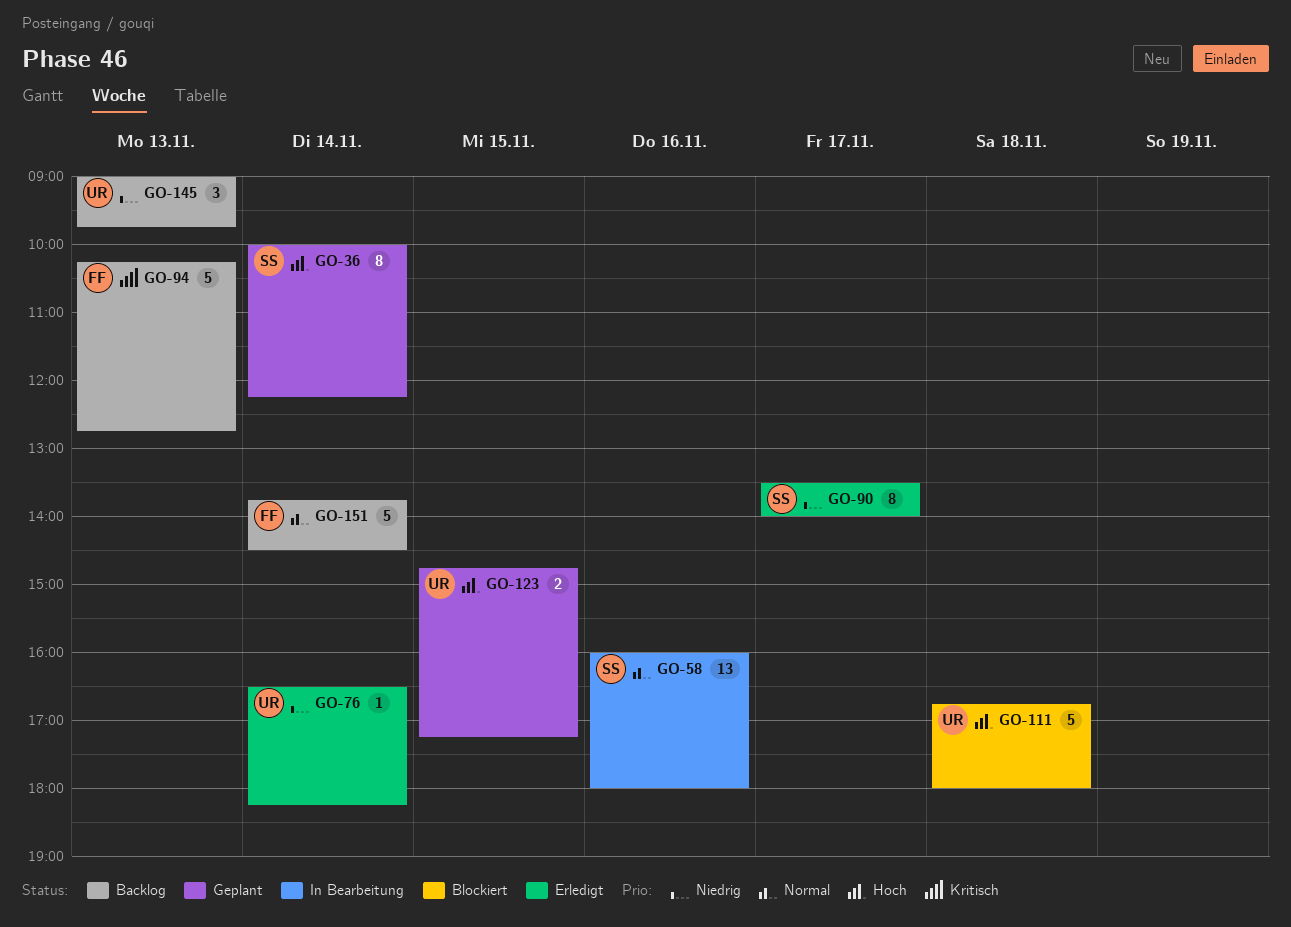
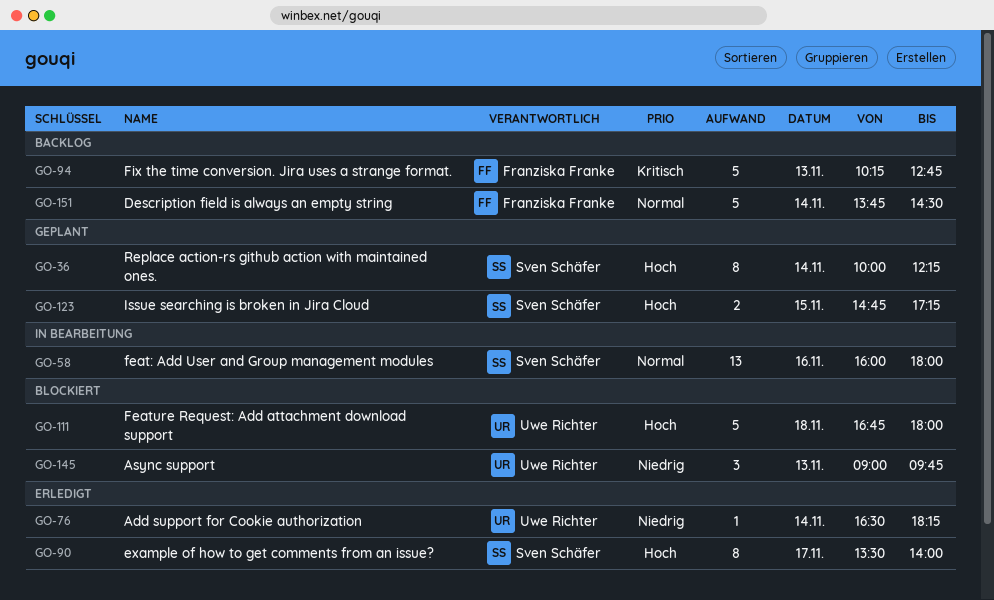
GO-90, priority: Niedrig -> Hoch
GO-123, owner: Uwe Richter -> Sven Schäfer
GO-145, status: Backlog -> Blockiert

